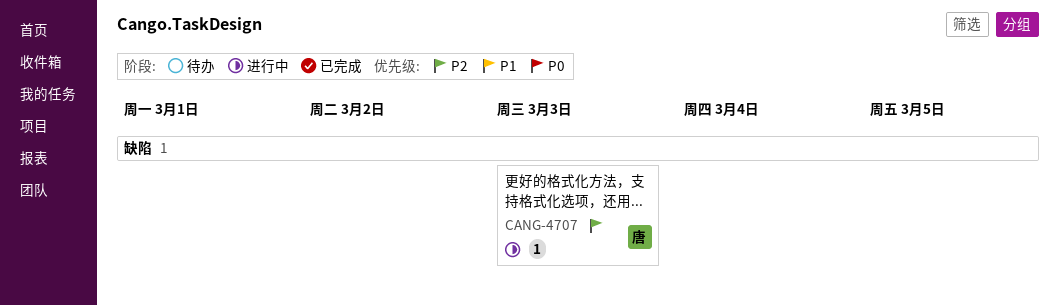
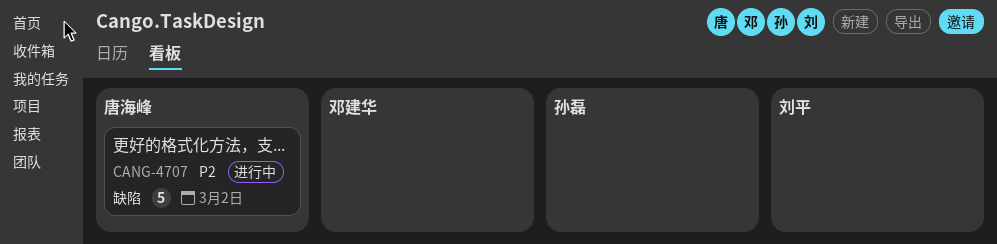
CANG-4707, estimate: 1 -> 5
CANG-4707, due: Mar 3 -> Mar 2

